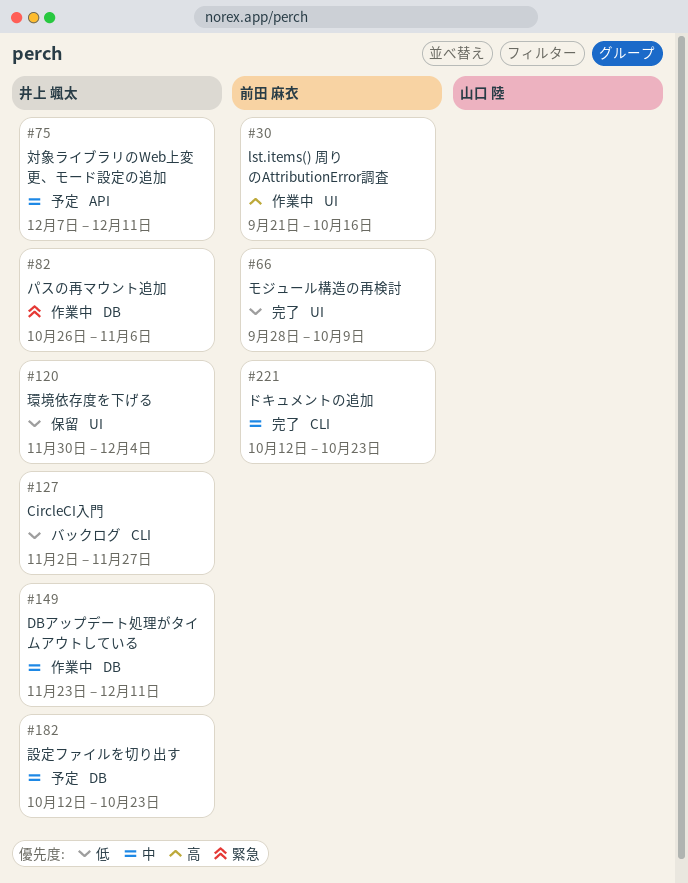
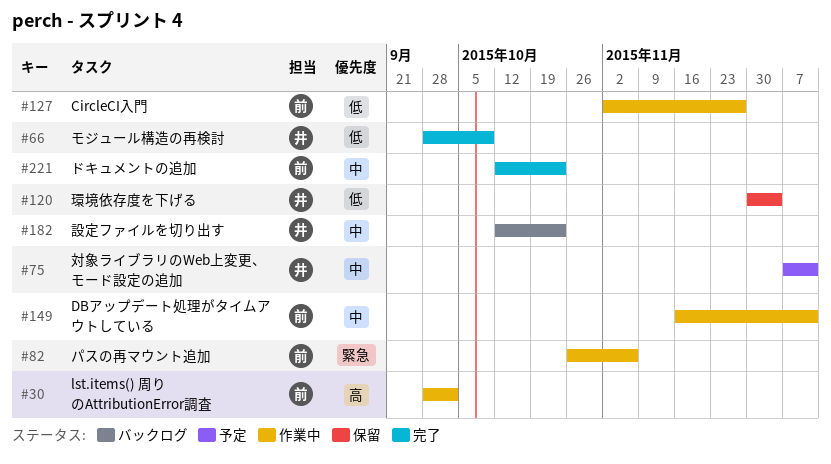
#30, start: Sep 21 -> Sep 28
#30, due: Oct 16 -> Oct 2
#66, owner: 前田 麻衣 -> 井上 颯太
#82, owner: 井上 颯太 -> 前田 麻衣
#127, status: バックログ -> 作業中
#127, owner: 井上 颯太 -> 前田 麻衣
#149, owner: 井上 颯太 -> 前田 麻衣
#149, start: Nov 23 -> Nov 16
#182, status: 予定 -> バックログ

